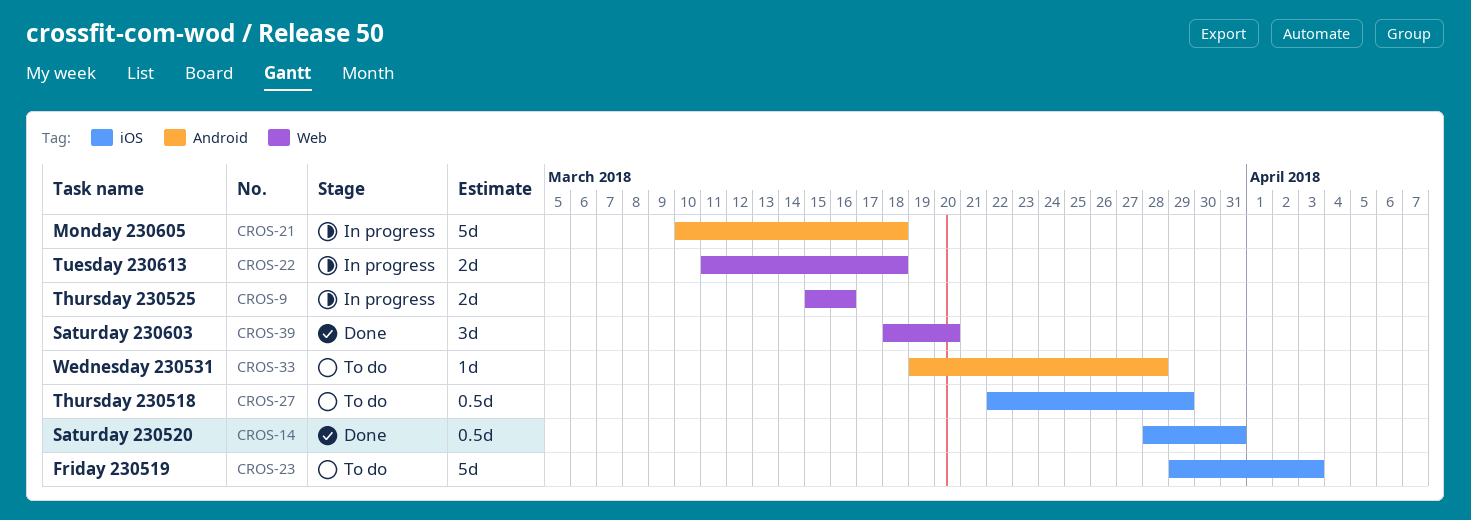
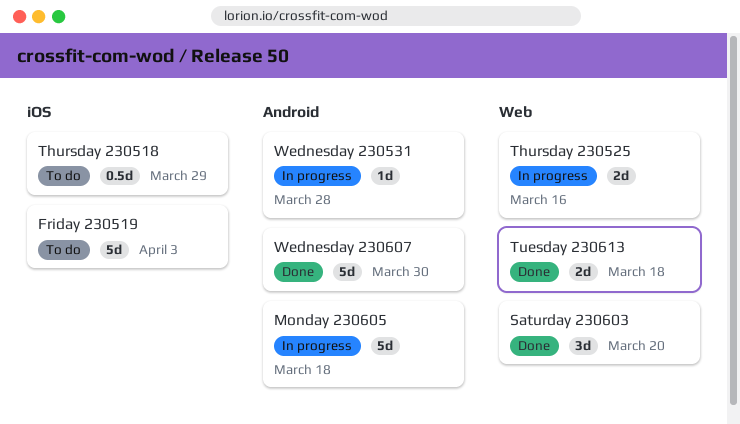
Saturday 230520: present -> none
Tuesday 230613, status: In progress -> Done
Wednesday 230531, status: To do -> In progress
Wednesday 230607: none -> present

